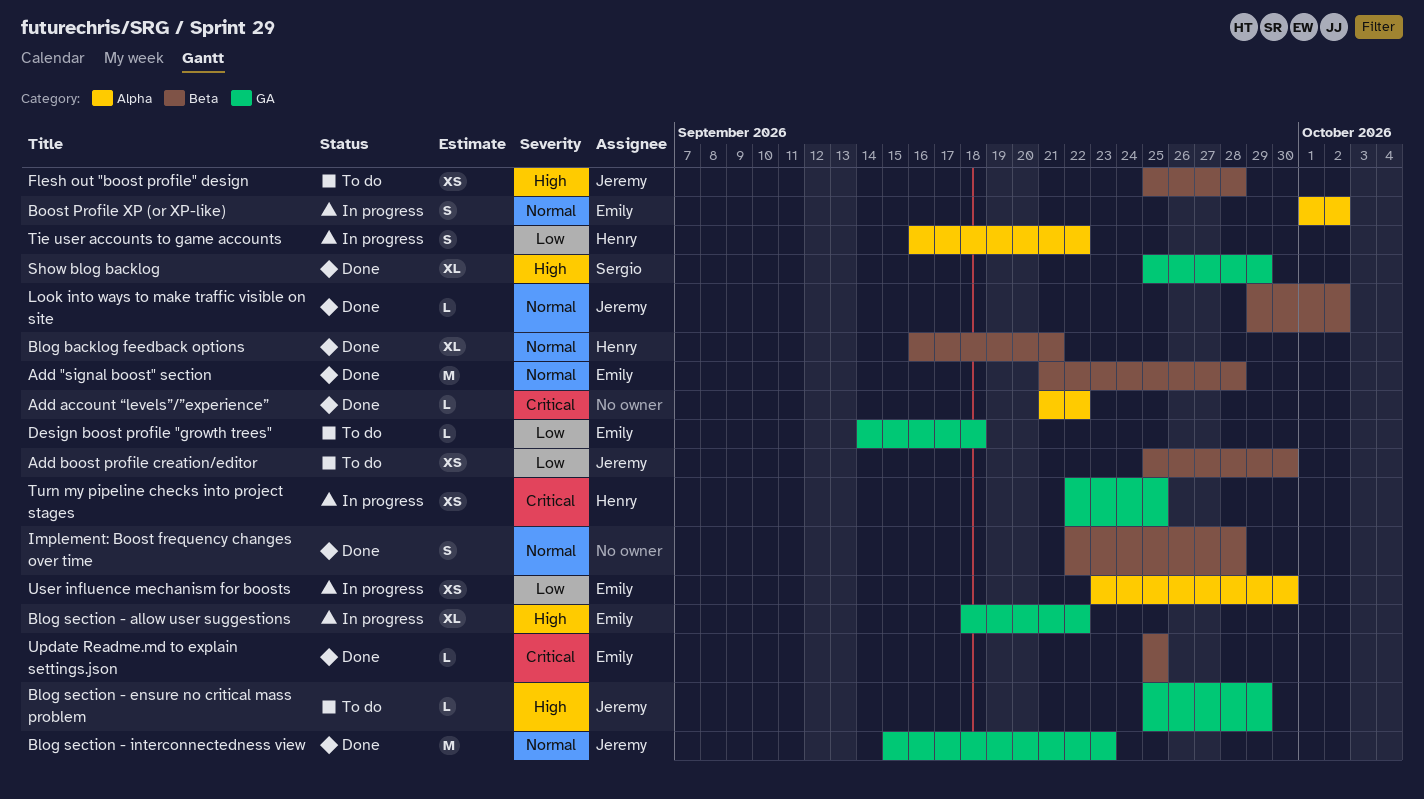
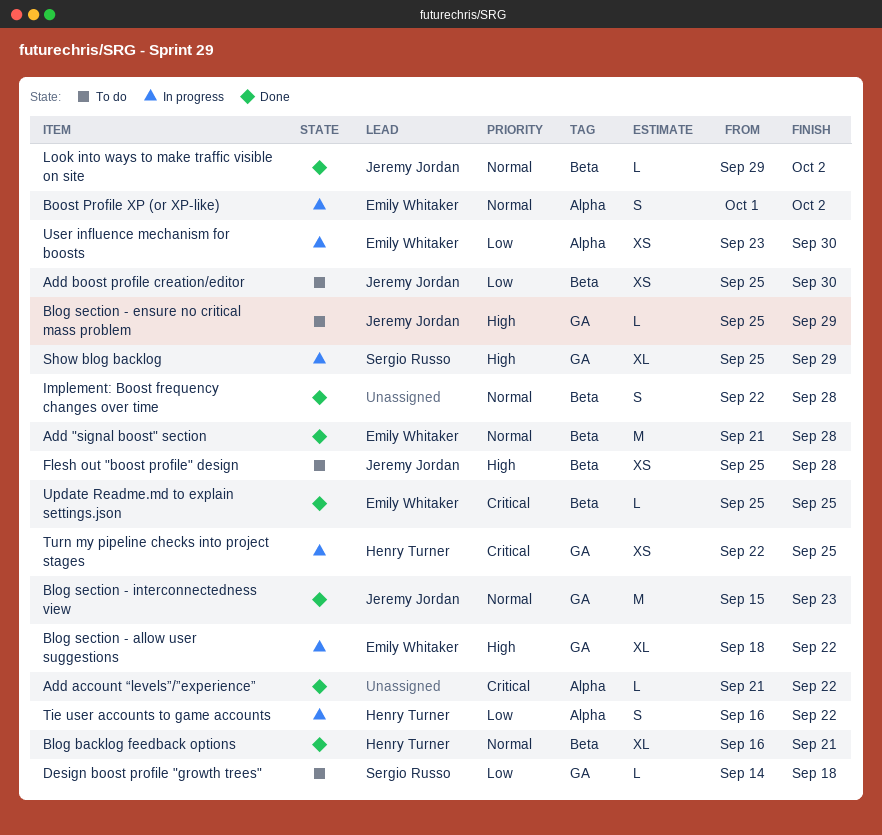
Design boost profile "growth trees", owner: Emily Whitaker -> Sergio Russo
Show blog backlog, status: Done -> In progress

